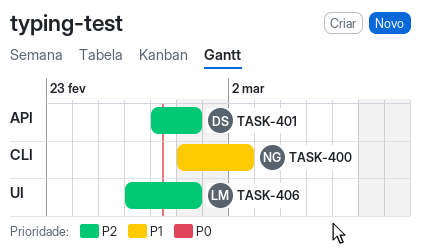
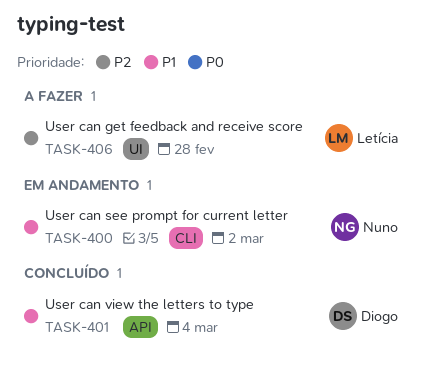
TASK-401, priority: P2 -> P1
TASK-401, due: Feb 28 -> Mar 4

